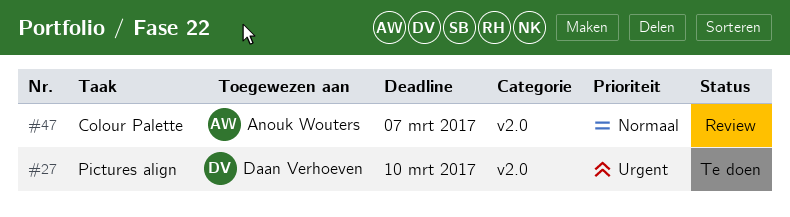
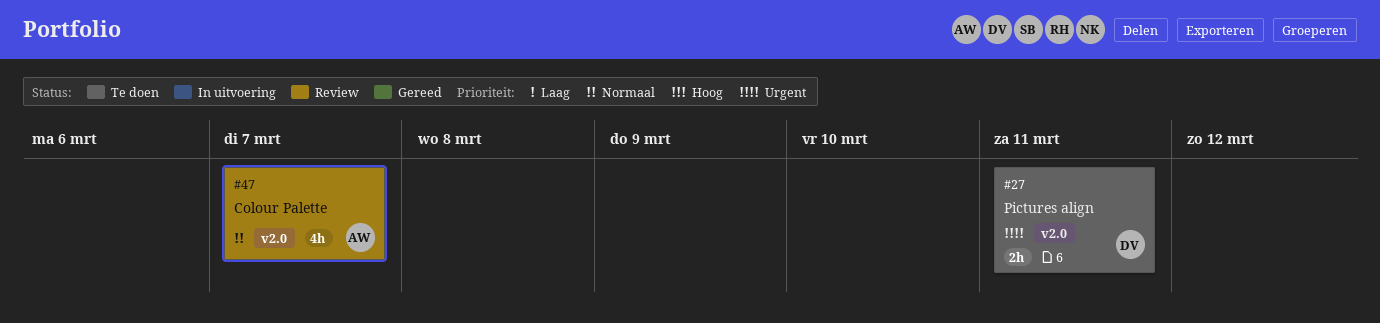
#27, due: Mar 10 -> Mar 11

